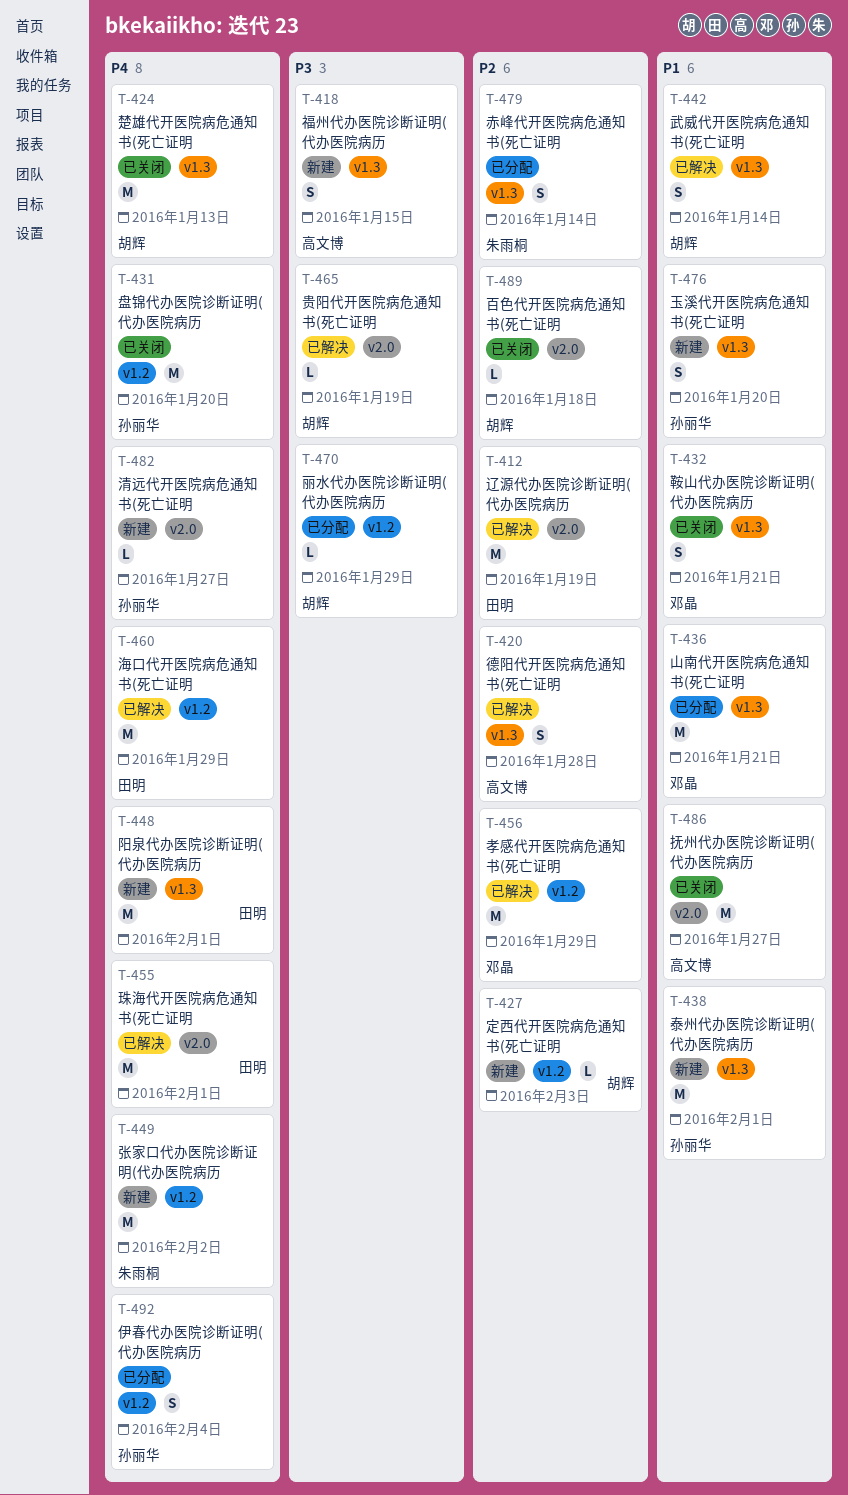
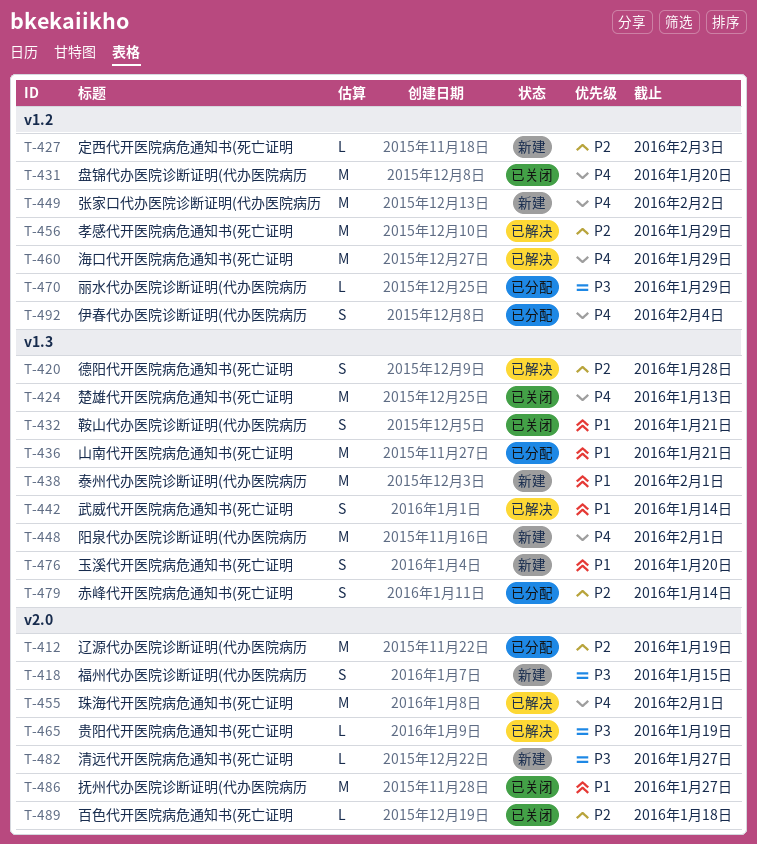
T-412, status: 已解决 -> 已分配
T-418, label: v1.3 -> v2.0
T-482, priority: P4 -> P3

